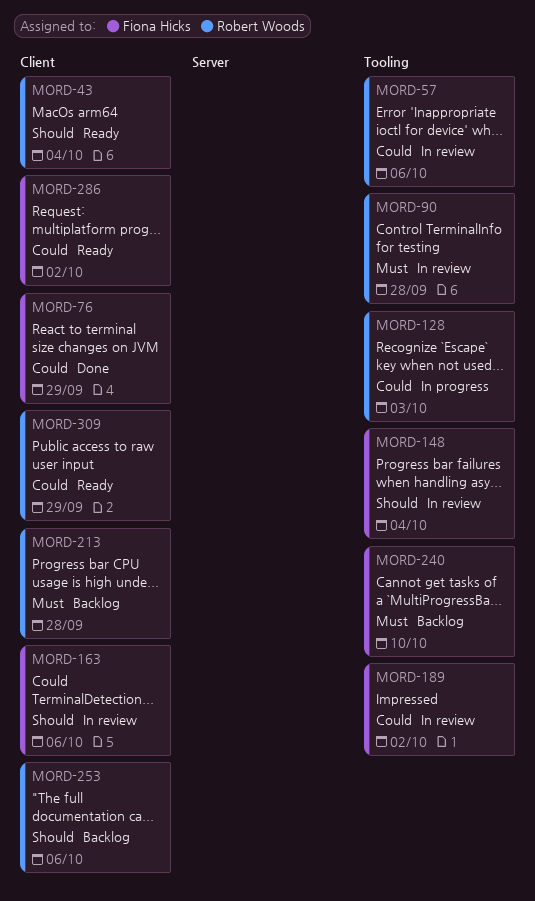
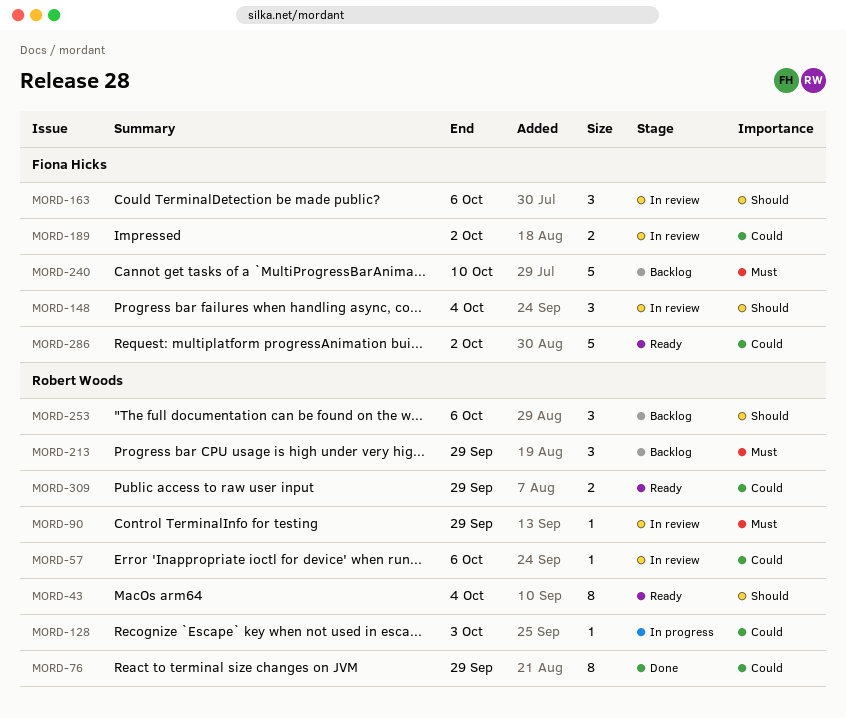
MORD-76, owner: Fiona Hicks -> Robert Woods
MORD-90, due: Sep 28 -> Sep 29
MORD-213, due: Sep 28 -> Sep 29

